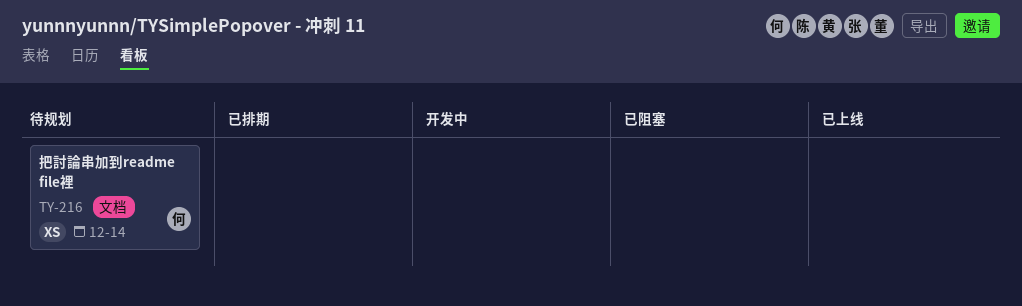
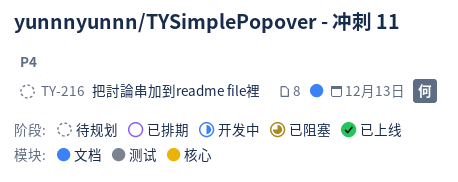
TY-216, due: Dec 14 -> Dec 13

